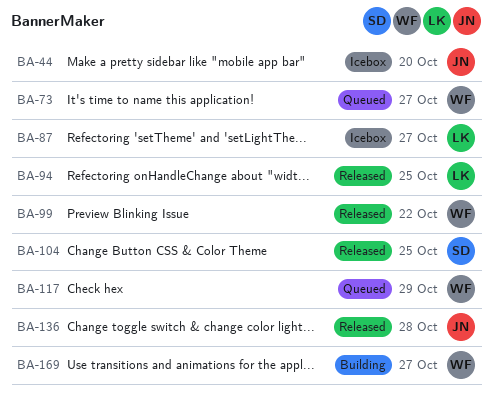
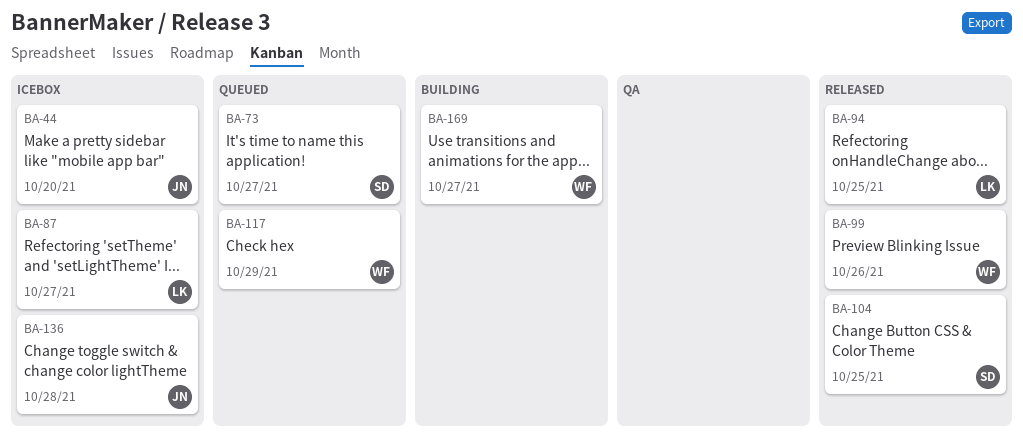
BA-73, owner: WF -> SD
BA-99, due: Oct 22 -> Oct 26
BA-136, status: Released -> Icebox

